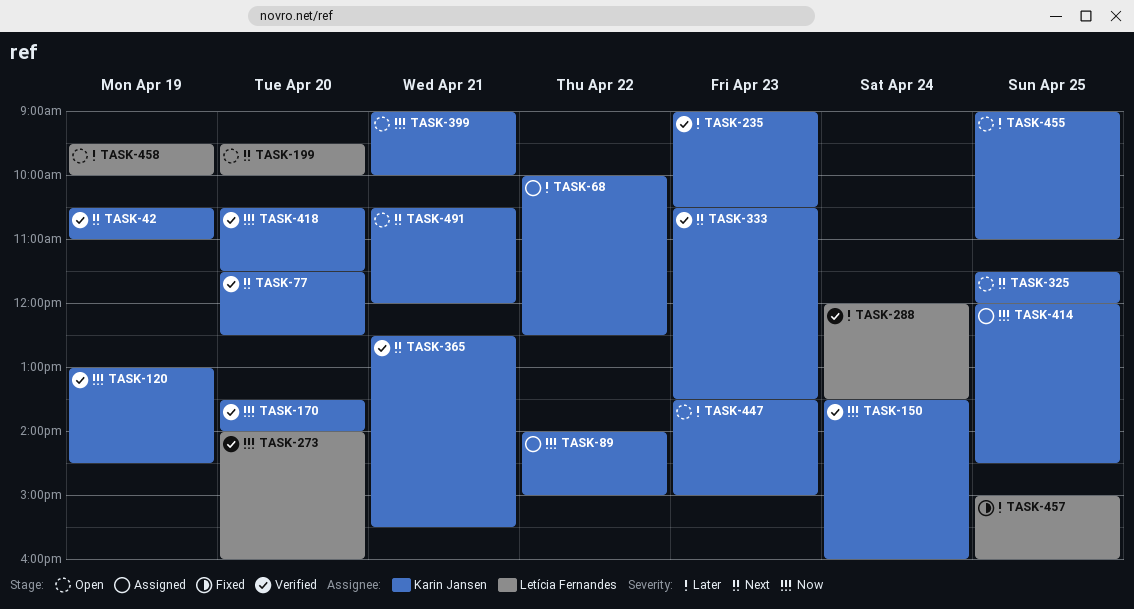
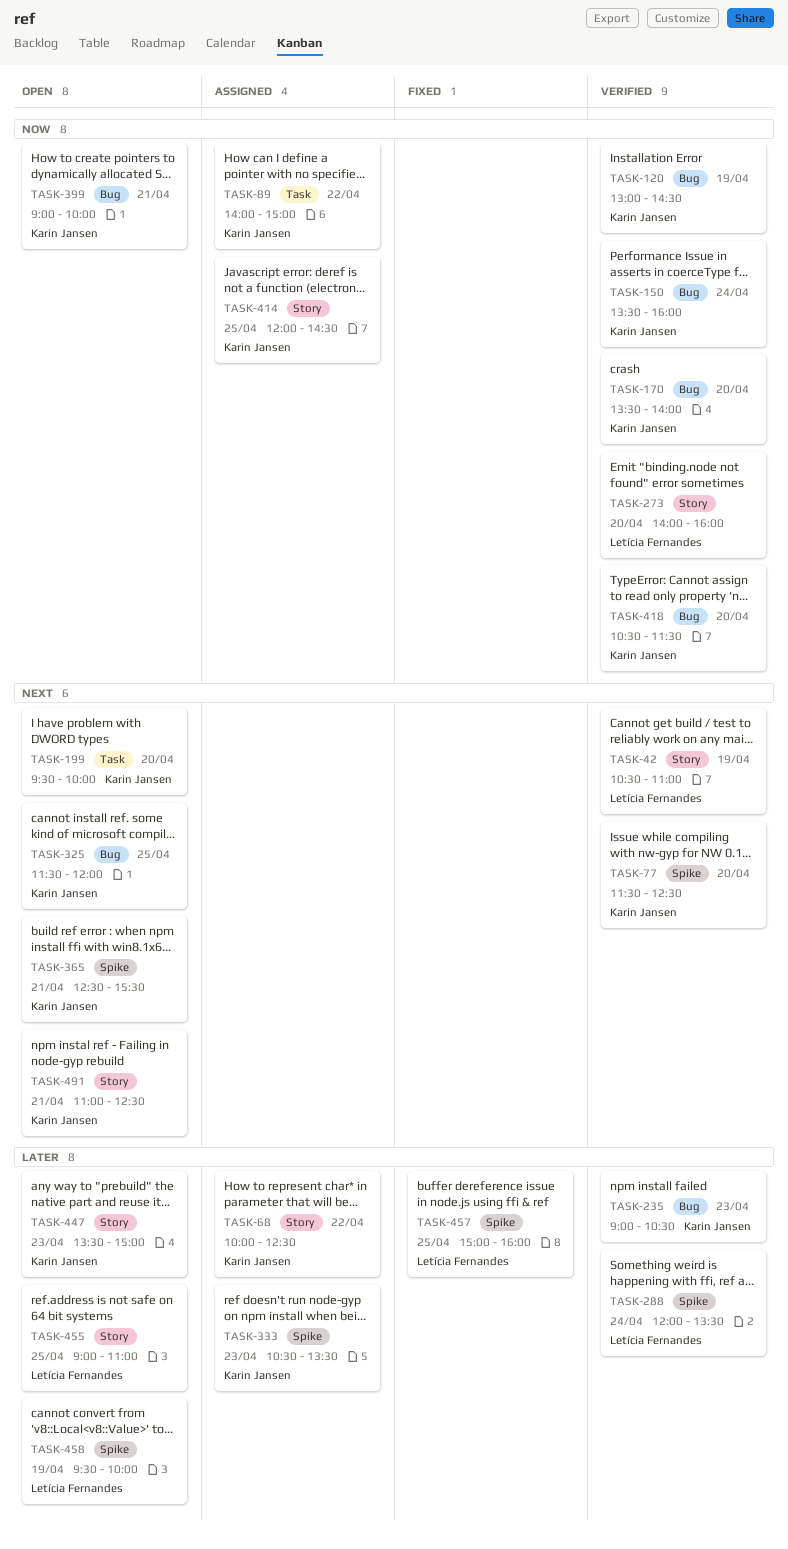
TASK-42, owner: Karin Jansen -> Letícia Fernandes
TASK-199, owner: Letícia Fernandes -> Karin Jansen
TASK-333, status: Verified -> Assigned
TASK-333, priority: Next -> Later
TASK-365, status: Verified -> Open
TASK-455, owner: Karin Jansen -> Letícia Fernandes
TASK-491, begins: 10:30 -> 11:00
TASK-491, ends: 12:00 -> 12:30

